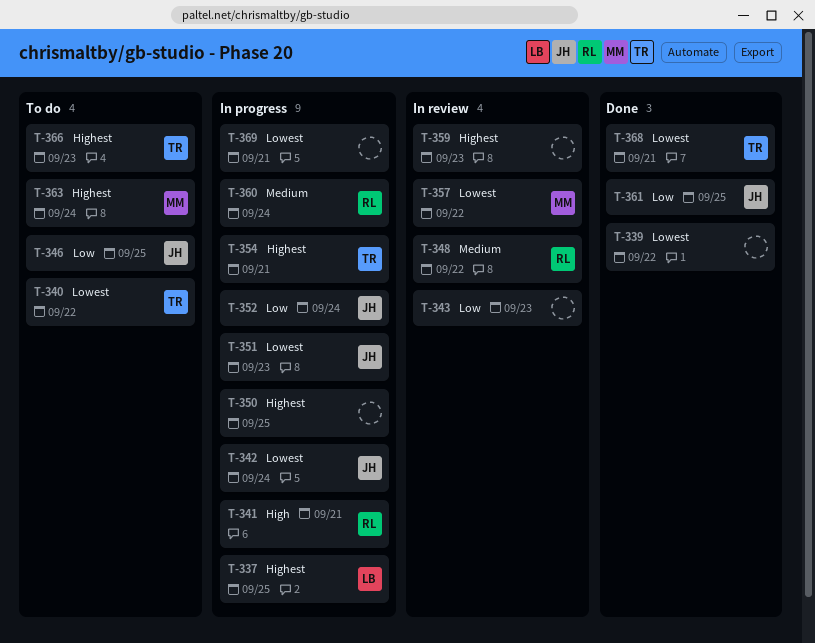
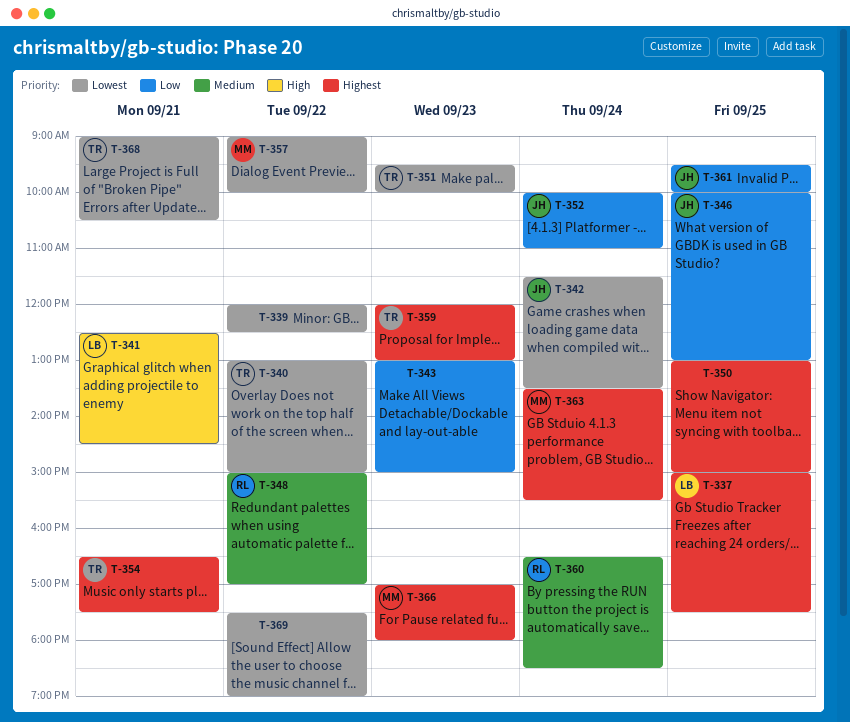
T-341, owner: RL -> LB
T-351, owner: JH -> TR
T-359, owner: none -> TR
T-366, owner: TR -> MM
T-369, day: Sep 21 -> Sep 22

